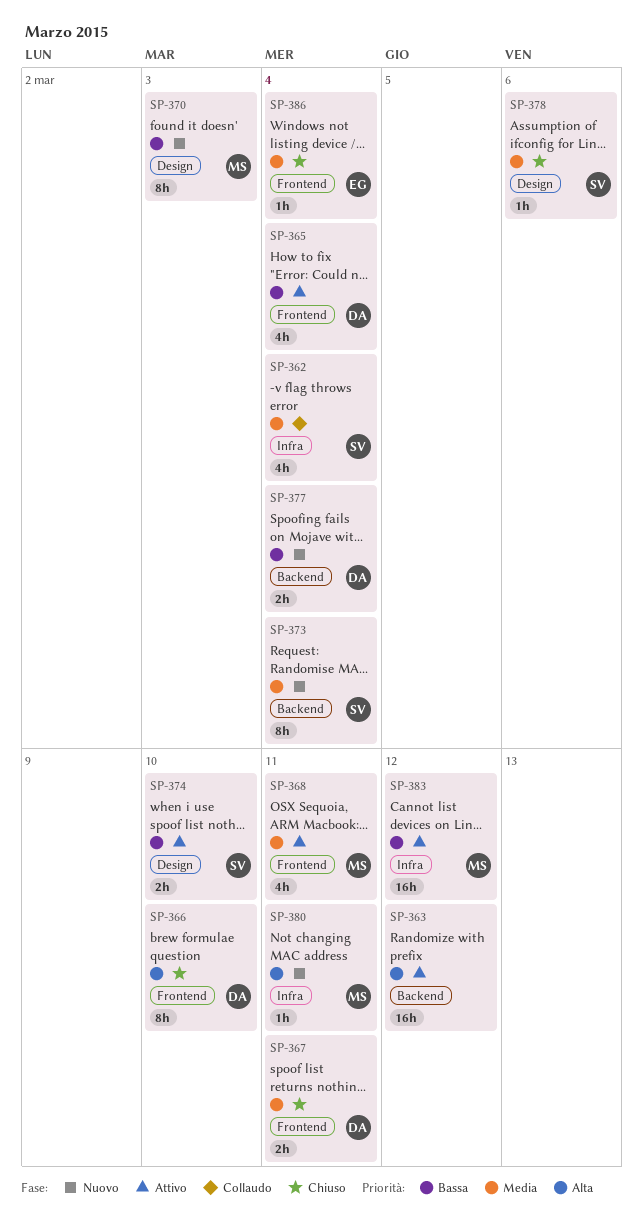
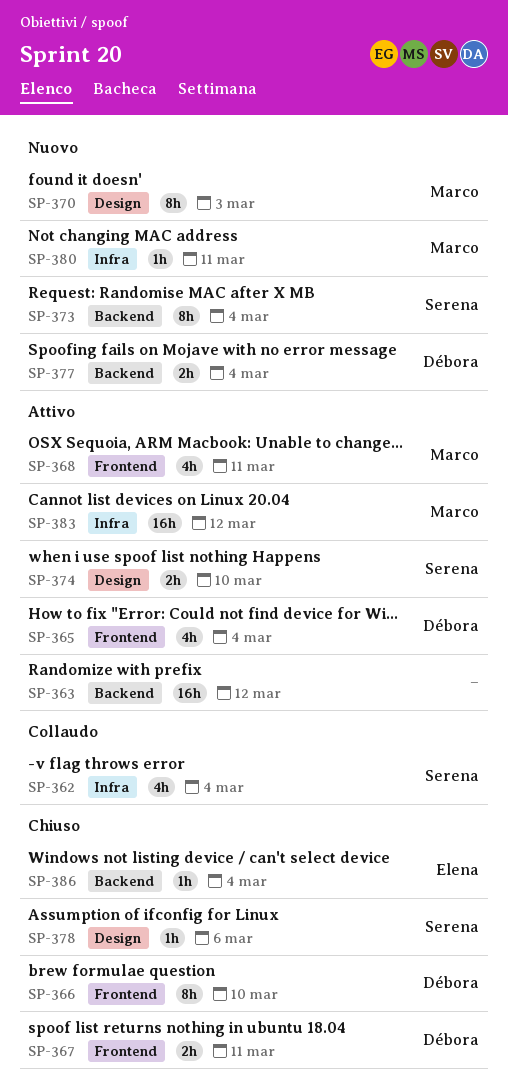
SP-386, label: Frontend -> Backend

